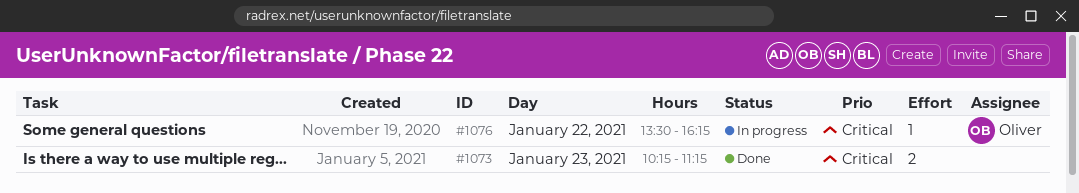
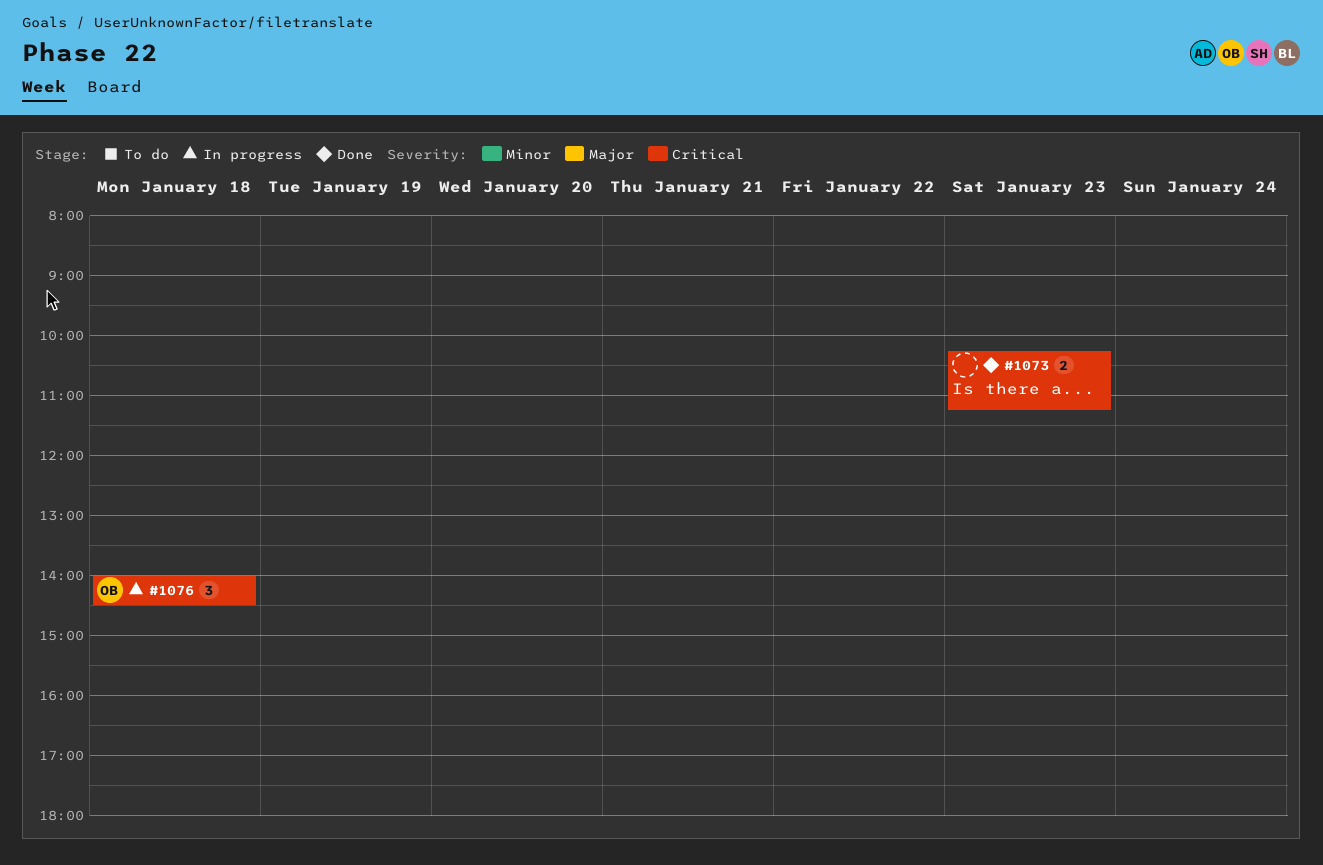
#1076, estimate: 1 -> 3
#1076, day: Jan 22 -> Jan 18
#1076, begins: 13:30 -> 14:00
#1076, ends: 16:15 -> 14:30

